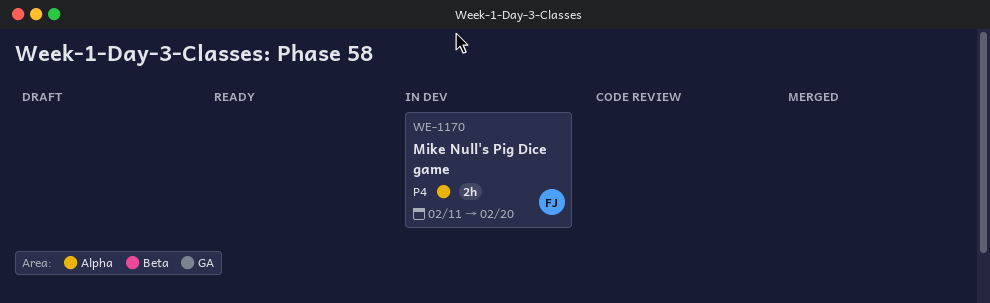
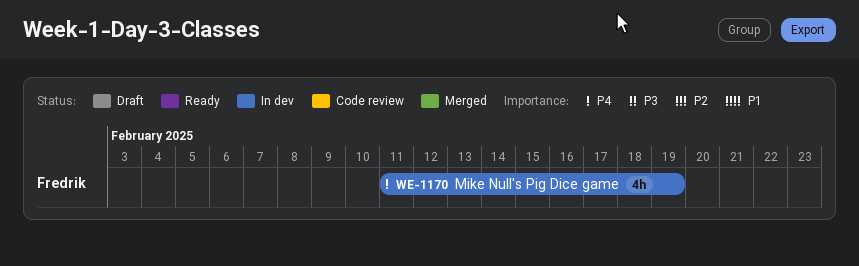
WE-1170, estimate: 2h -> 4h
WE-1170, due: Feb 20 -> Feb 19

